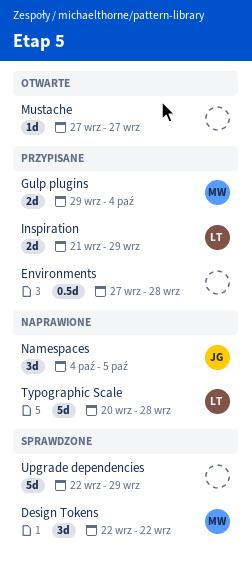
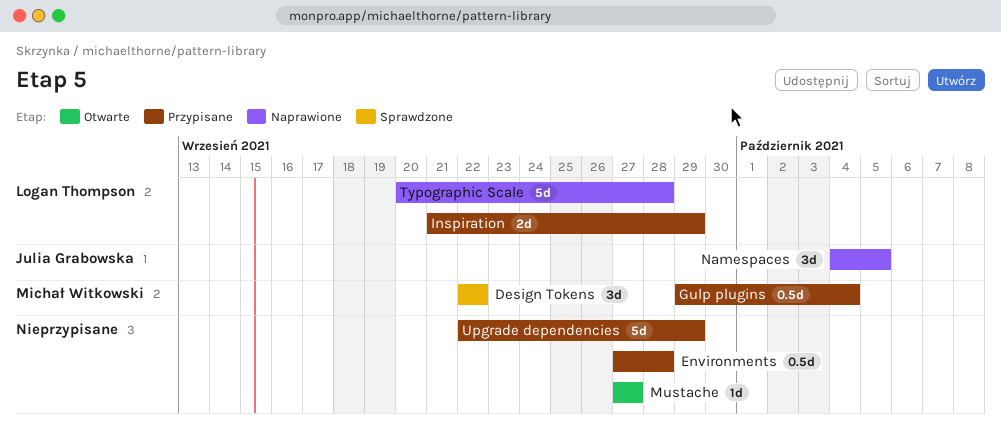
Gulp plugins, estimate: 2d -> 0.5d
Upgrade dependencies, status: Sprawdzone -> Przypisane

